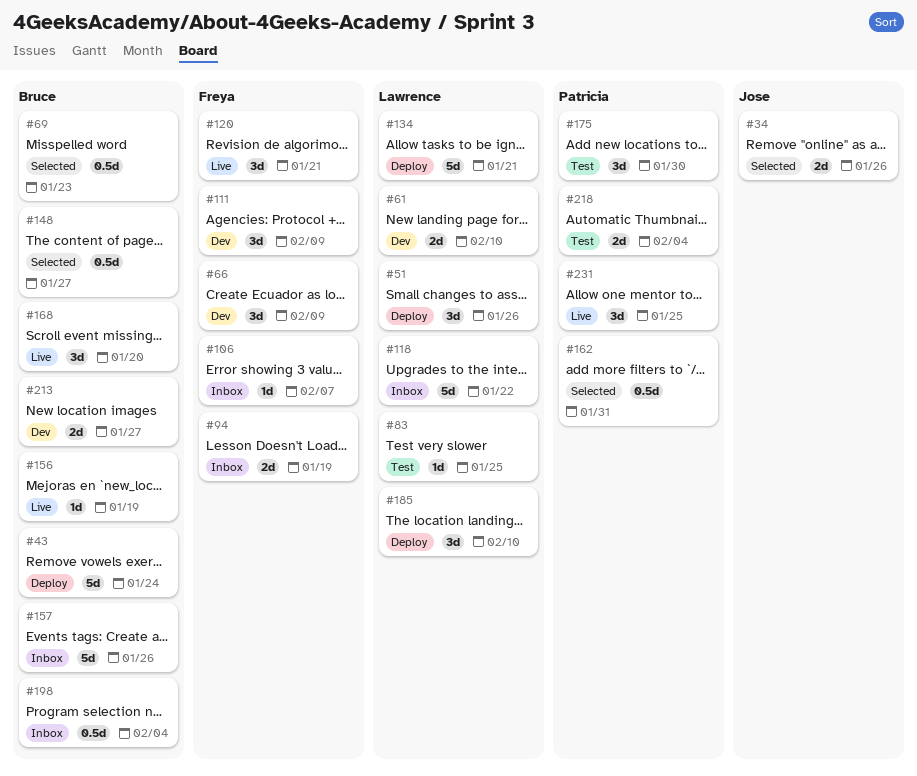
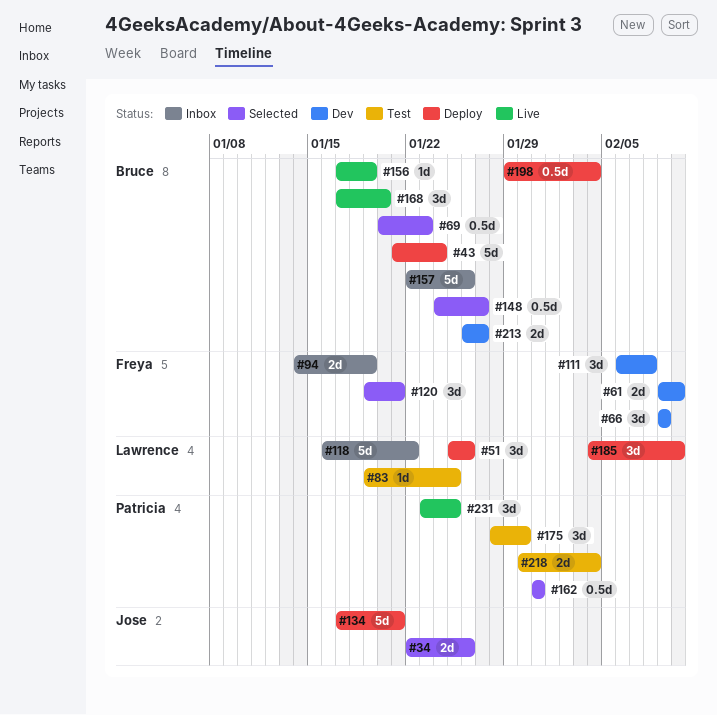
#61, owner: Lawrence -> Freya
#106: present -> none
#111, due: Feb 9 -> Feb 8
#120, status: Live -> Selected
#134, owner: Lawrence -> Jose
#198, status: Inbox -> Deploy

